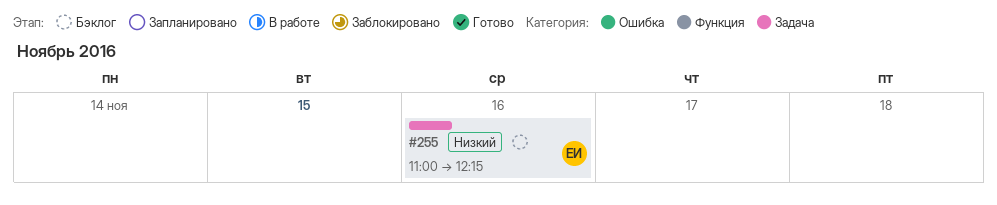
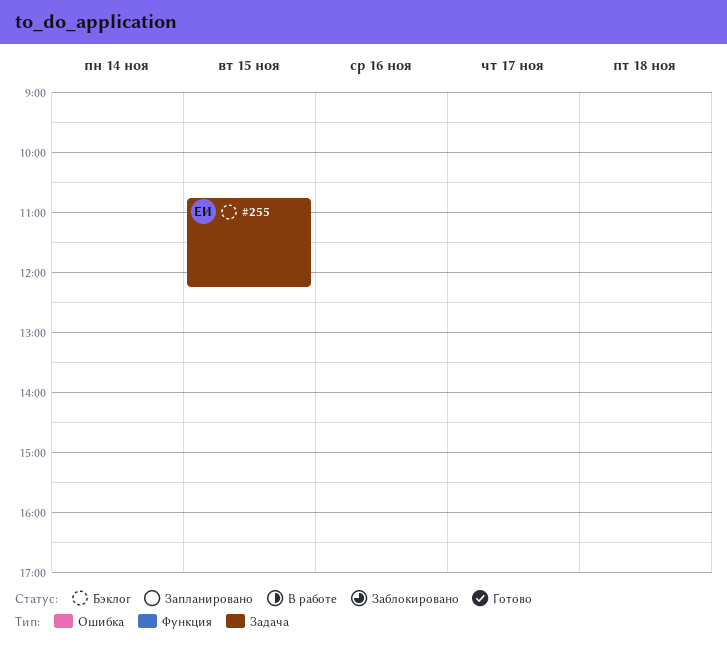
#255, day: Nov 16 -> Nov 15
#255, begins: 11:00 -> 10:45

